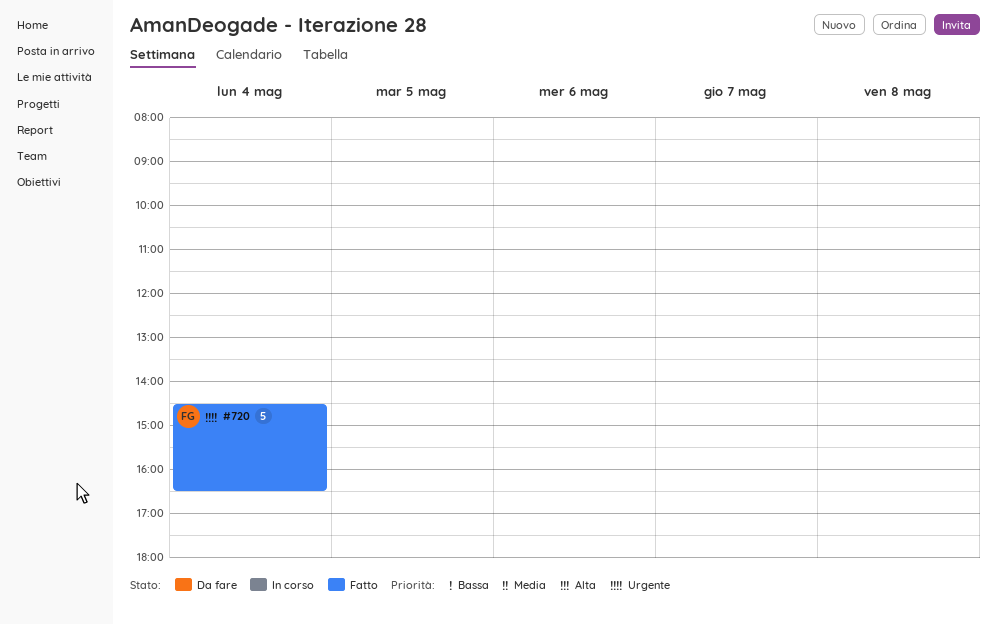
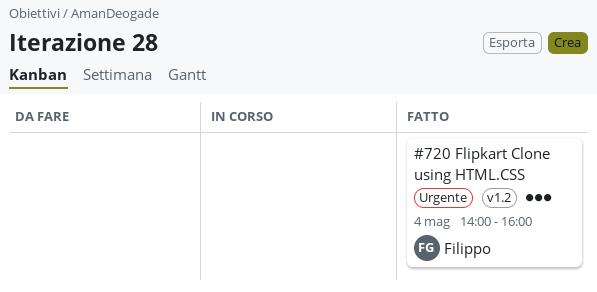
#720, estimate: 5 -> 3
#720, begins: 14:30 -> 14:00
#720, ends: 16:30 -> 16:00

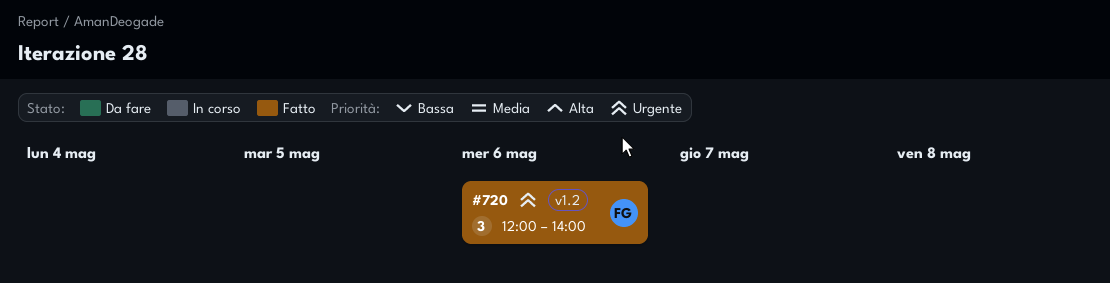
#720, day: May 4 -> May 6
#720, begins: 14:00 -> 12:00
#720, ends: 16:00 -> 14:00

